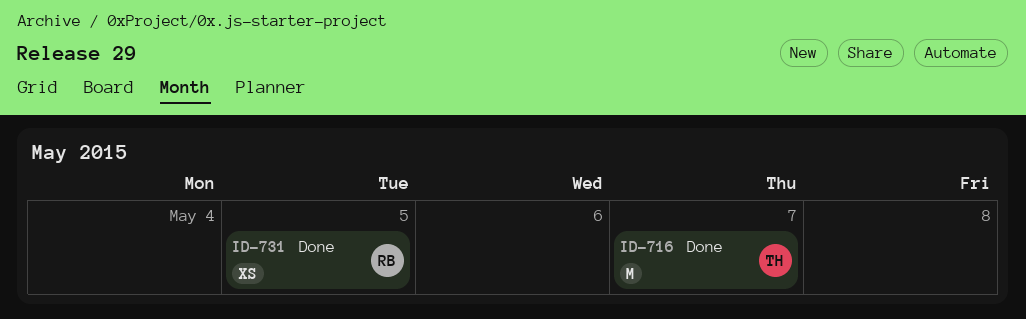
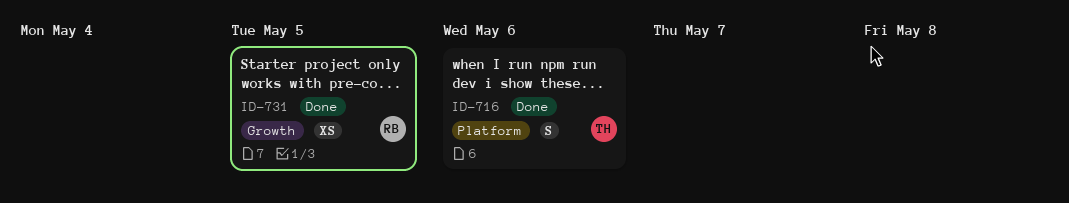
ID-716, estimate: M -> S
ID-716, due: May 7 -> May 6

